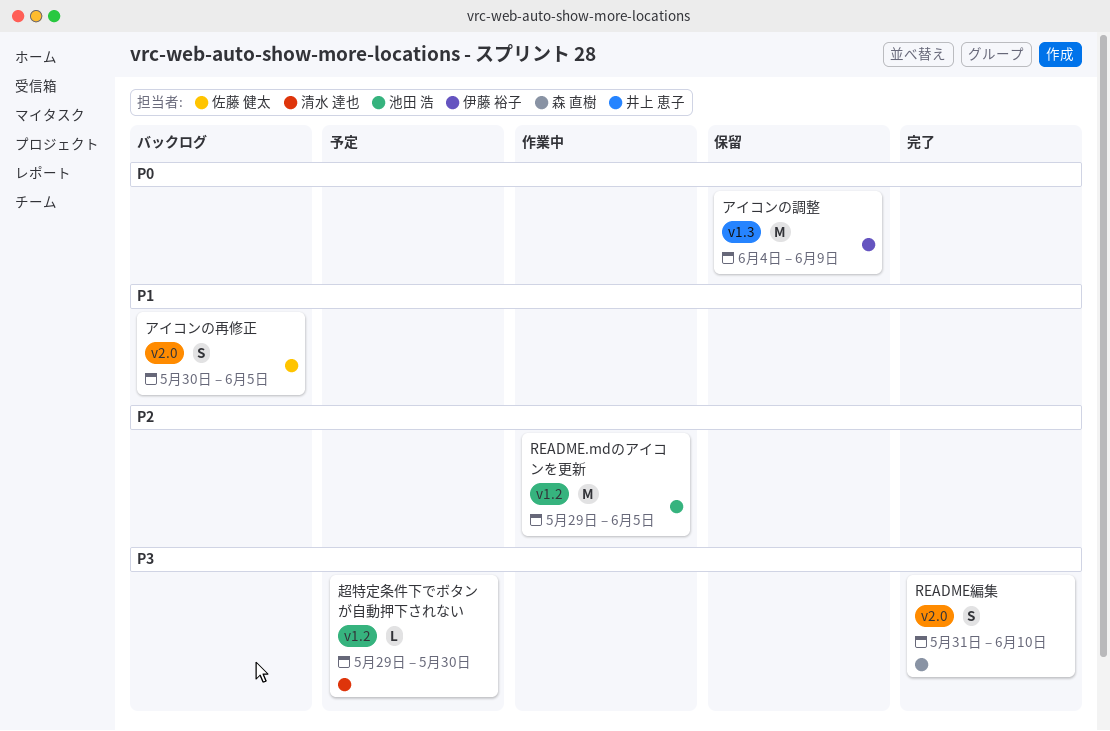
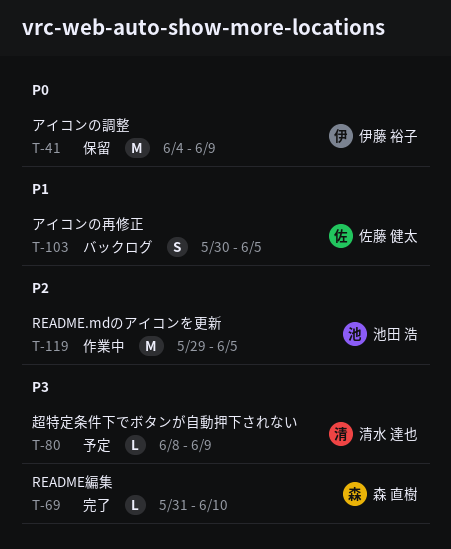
README編集, estimate: S -> L
超特定条件下でボタンが自動押下されない, start: May 29 -> Jun 8
超特定条件下でボタンが自動押下されない, due: May 30 -> Jun 9

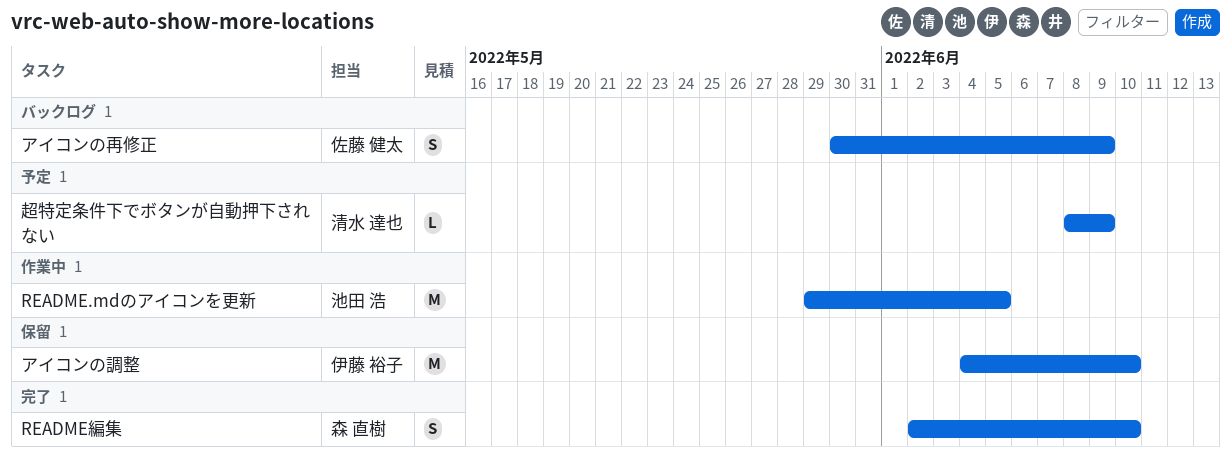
README編集, estimate: L -> S
README編集, start: May 31 -> Jun 2
アイコンの再修正, due: Jun 5 -> Jun 9
アイコンの調整, due: Jun 9 -> Jun 10

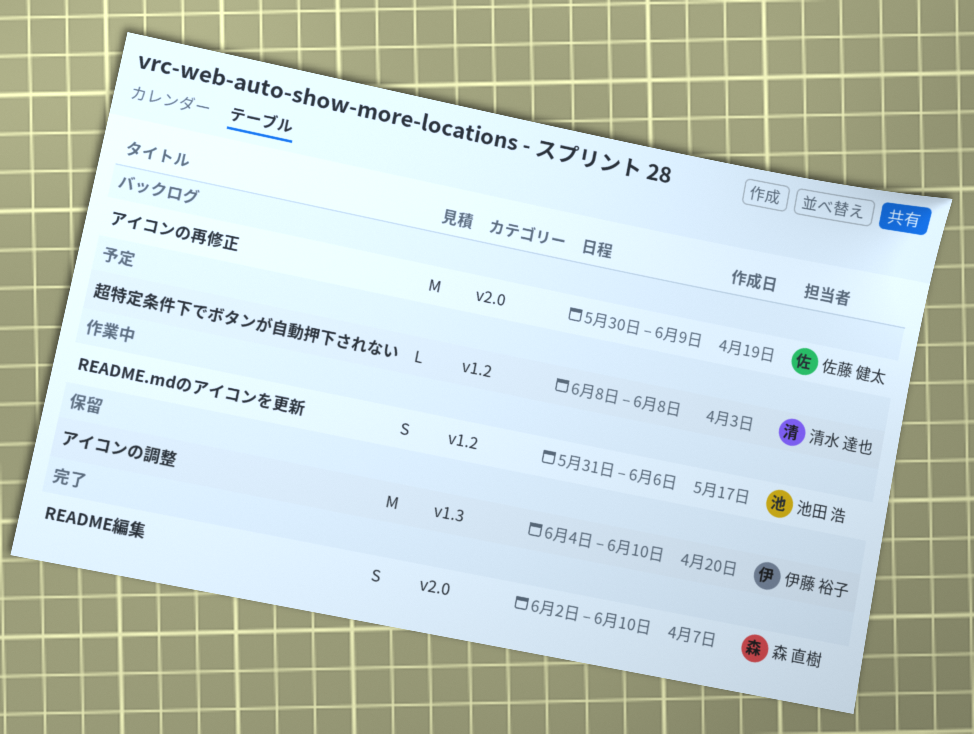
README.mdのアイコンを更新, estimate: M -> S
README.mdのアイコンを更新, start: May 29 -> May 31
README.mdのアイコンを更新, due: Jun 5 -> Jun 6
アイコンの再修正, estimate: S -> M
超特定条件下でボタンが自動押下されない, due: Jun 9 -> Jun 8

